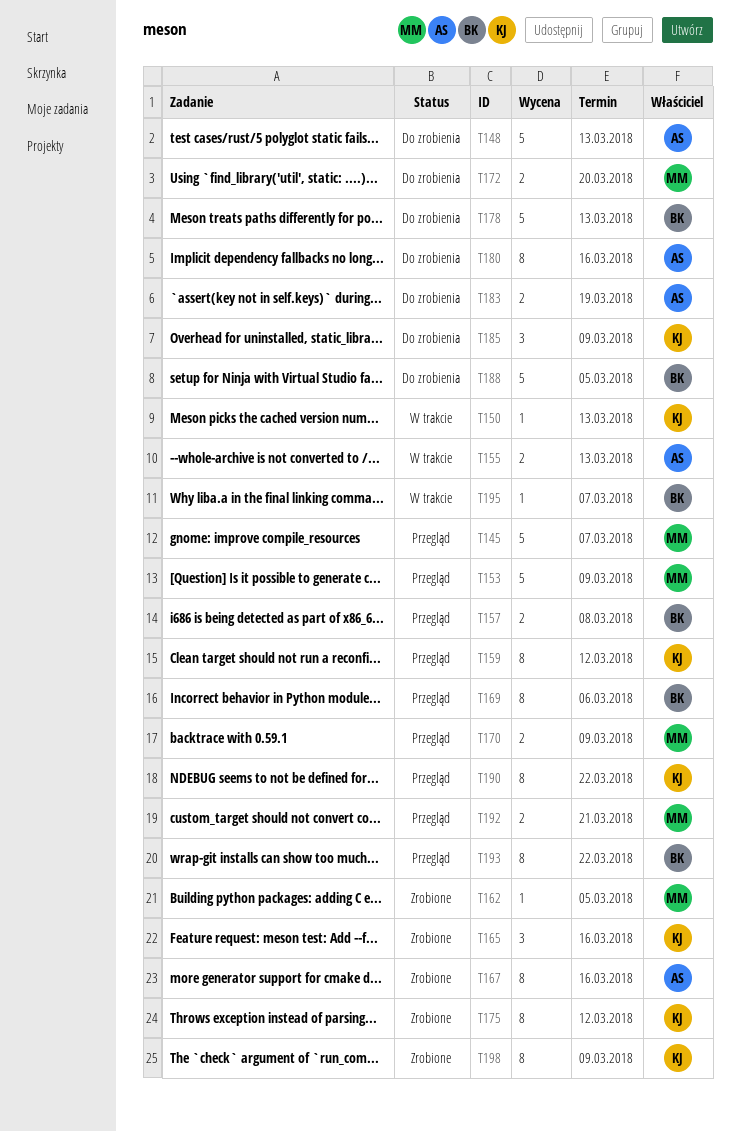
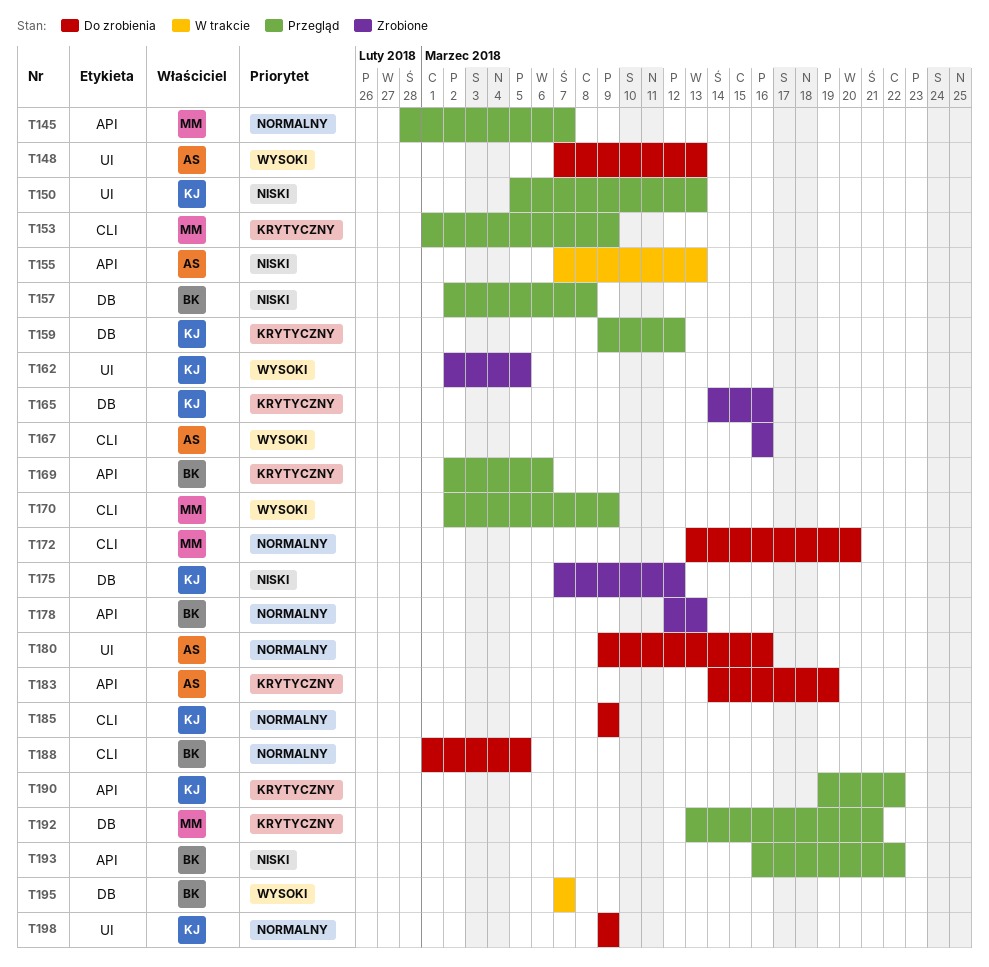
T150, status: W trakcie -> Przegląd
T162, owner: MM -> KJ
T178, status: Do zrobienia -> Zrobione
T198, status: Zrobione -> Do zrobienia

